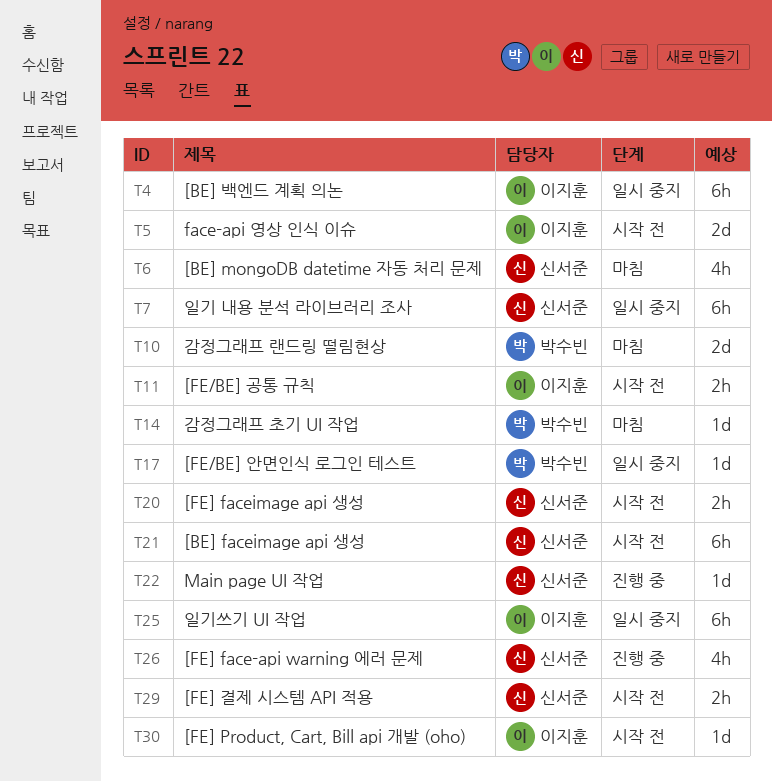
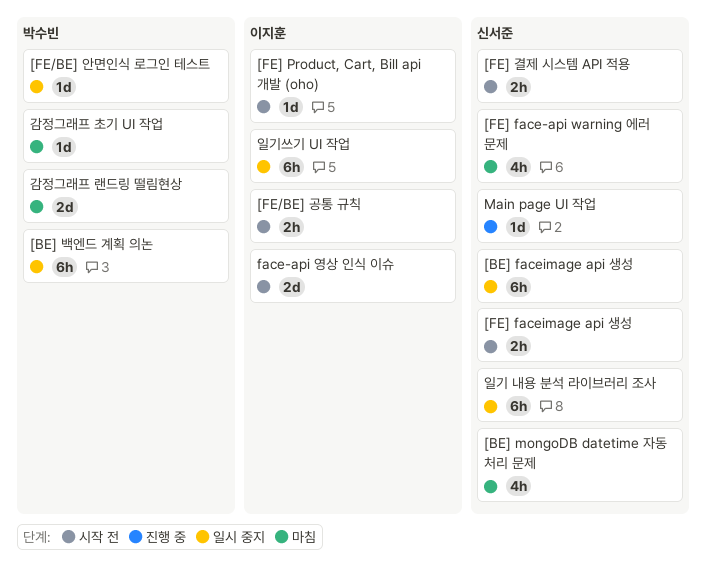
[BE] faceimage api 생성, status: 시작 전 -> 일시 중지
[BE] 백엔드 계획 의논, owner: 이지훈 -> 박수빈
[FE] face-api warning 에러 문제, status: 진행 중 -> 마침

